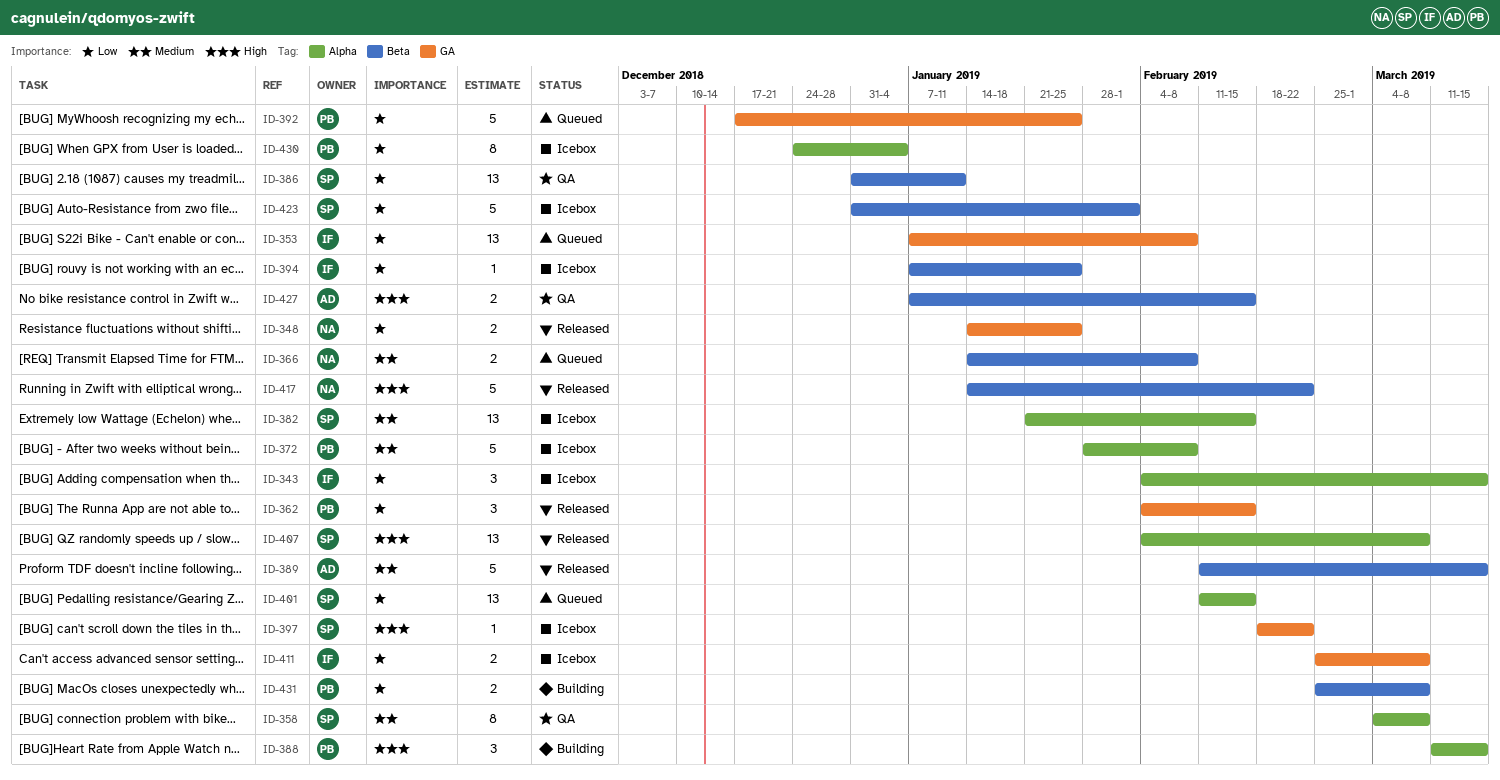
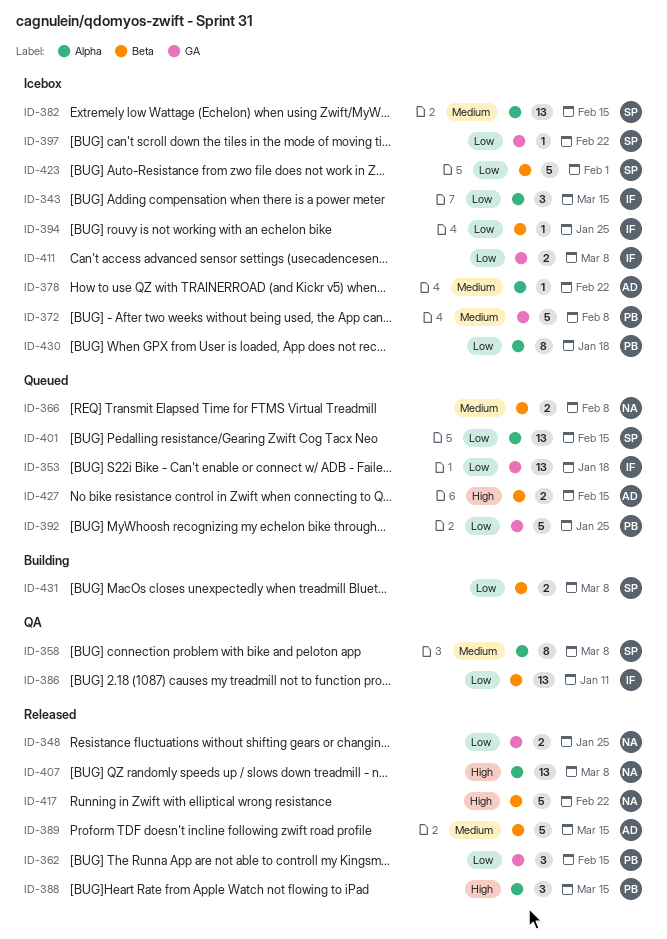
ID-353, due: Feb 8 -> Jan 18
ID-372, label: Alpha -> GA
ID-378: none -> present
ID-386, owner: SP -> IF
ID-388, status: Building -> Released
ID-397, priority: High -> Low
ID-407, owner: SP -> NA
ID-427, status: QA -> Queued
ID-430, due: Jan 4 -> Jan 18
ID-431, owner: PB -> SP

